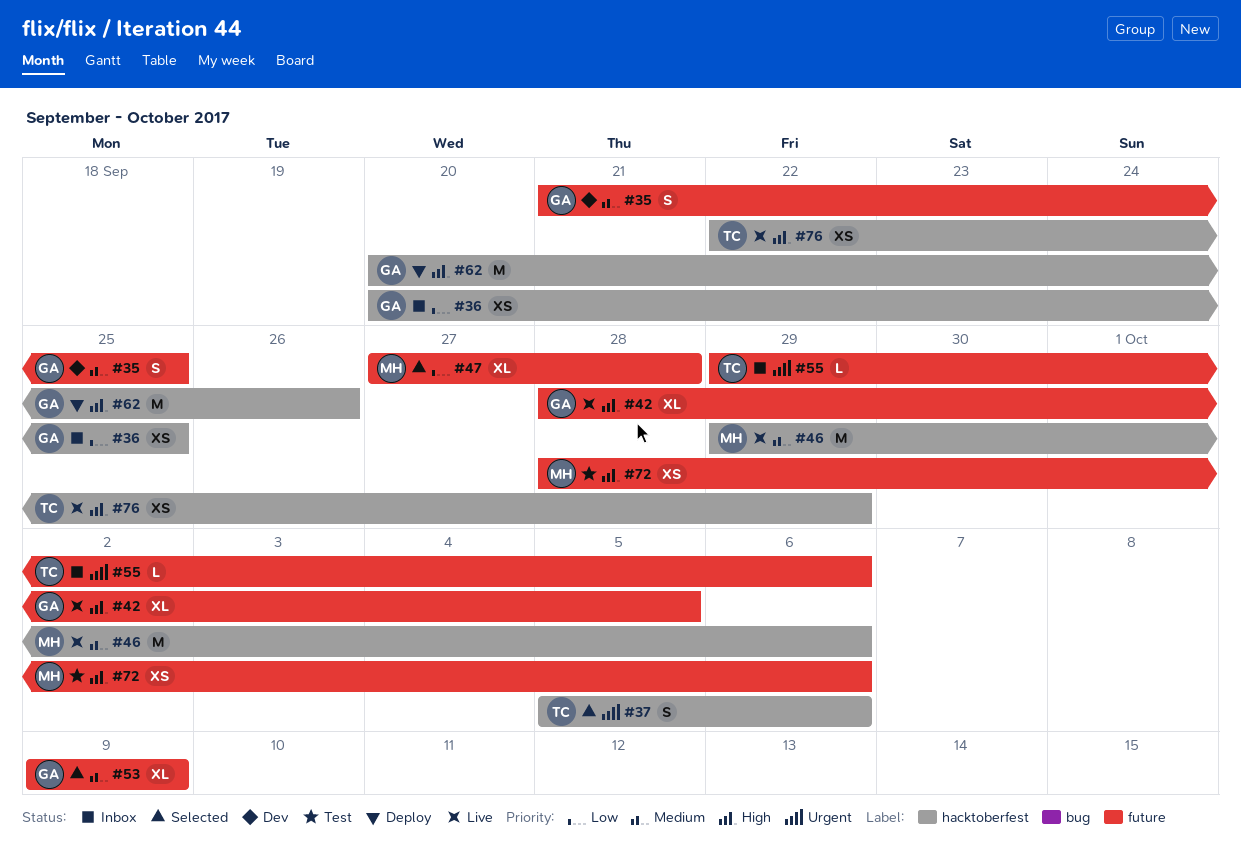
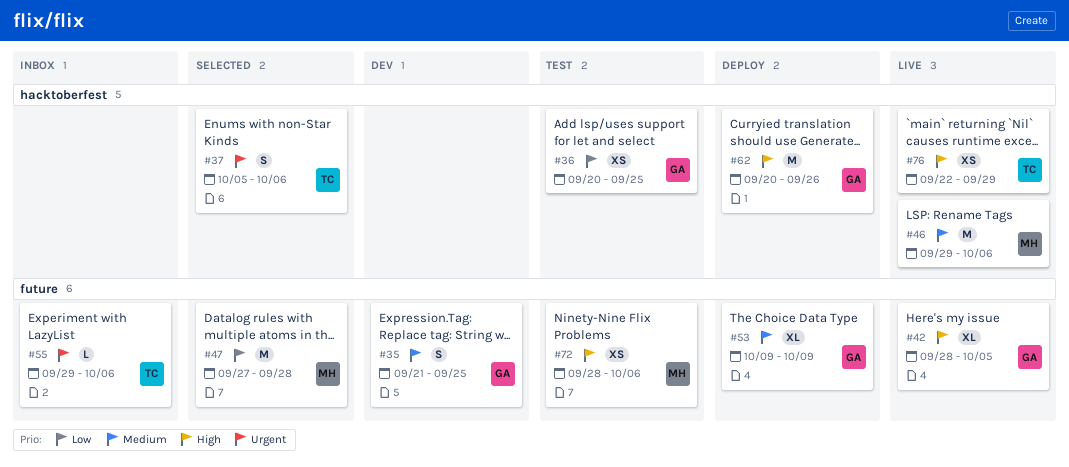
#36, status: Inbox -> Test
#47, estimate: XL -> M
#53, status: Selected -> Deploy

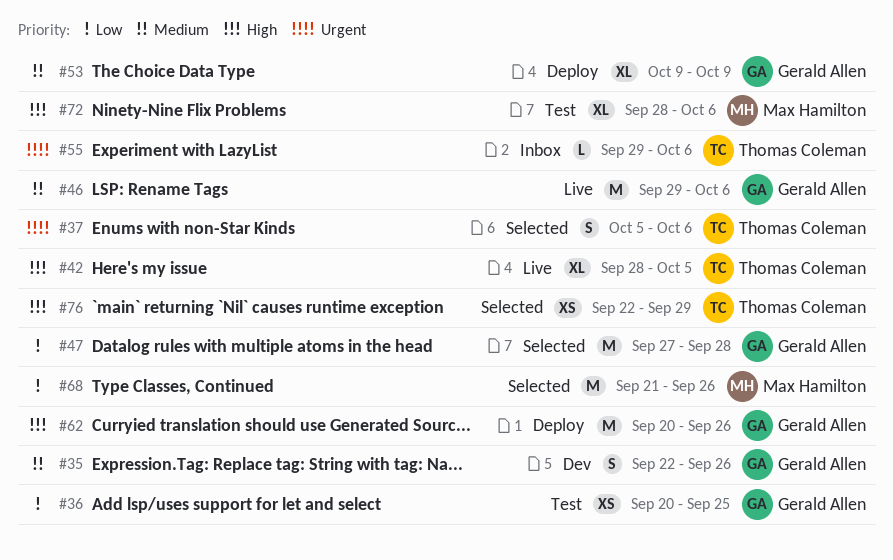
#35, start: Sep 21 -> Sep 22
#35, due: Sep 25 -> Sep 26
#42, owner: Gerald Allen -> Thomas Coleman
#46, owner: Max Hamilton -> Gerald Allen
#47, owner: Max Hamilton -> Gerald Allen
#68: none -> present
#72, estimate: XS -> XL
#76, status: Live -> Selected

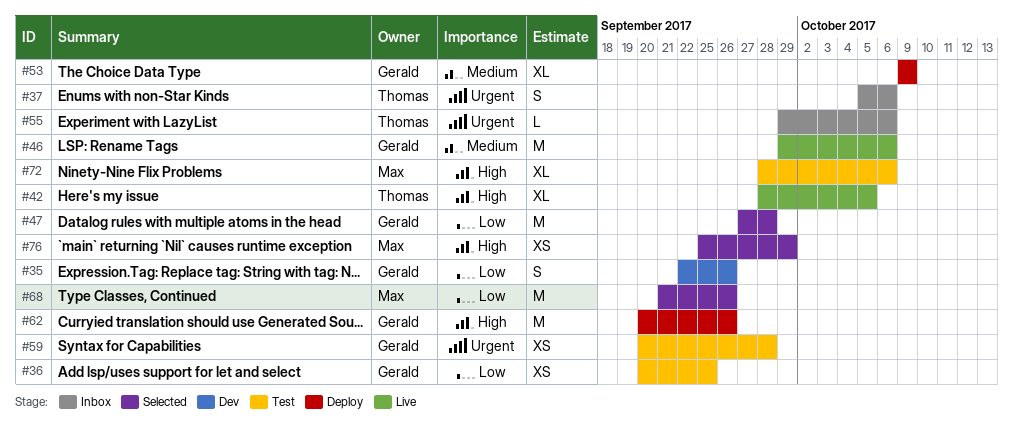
#35, priority: Medium -> Low
#37, status: Selected -> Inbox
#59: none -> present
#76, owner: Thomas Coleman -> Max Hamilton
#76, start: Sep 22 -> Sep 25

